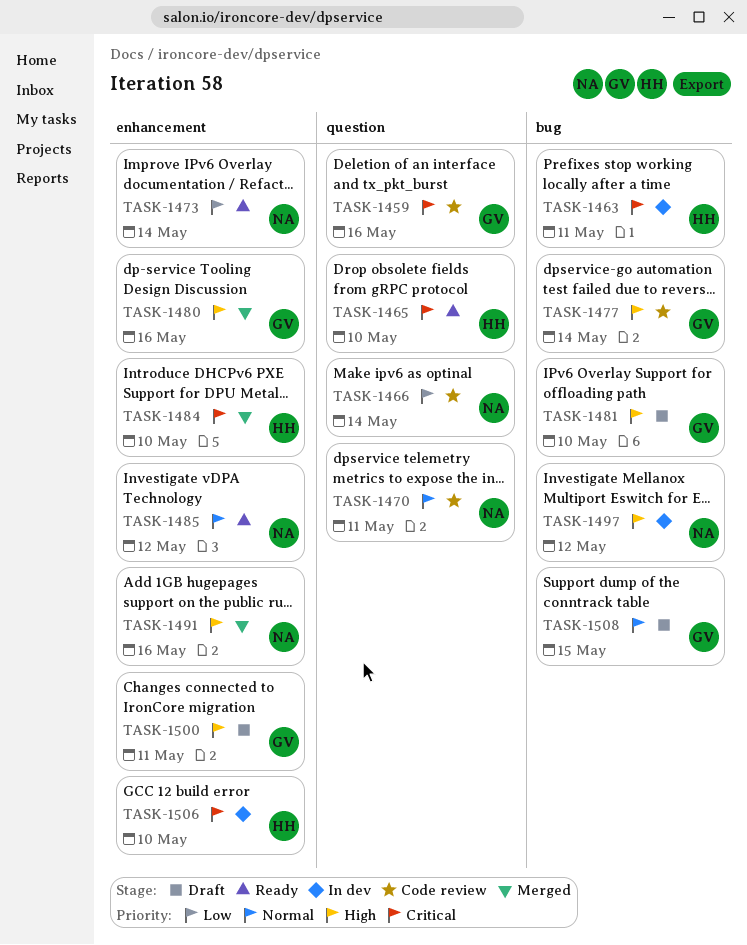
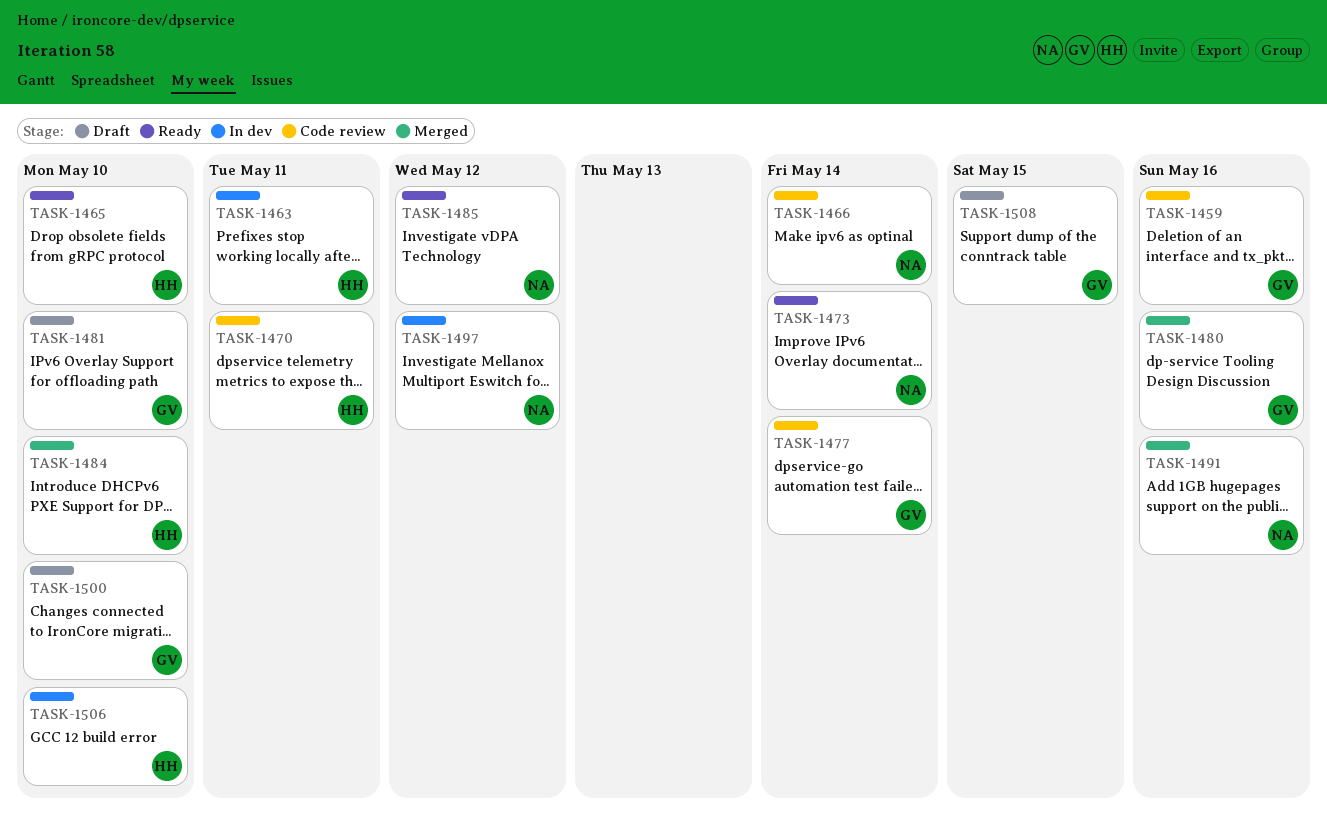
TASK-1470, owner: NA -> HH
TASK-1500, due: May 11 -> May 10

